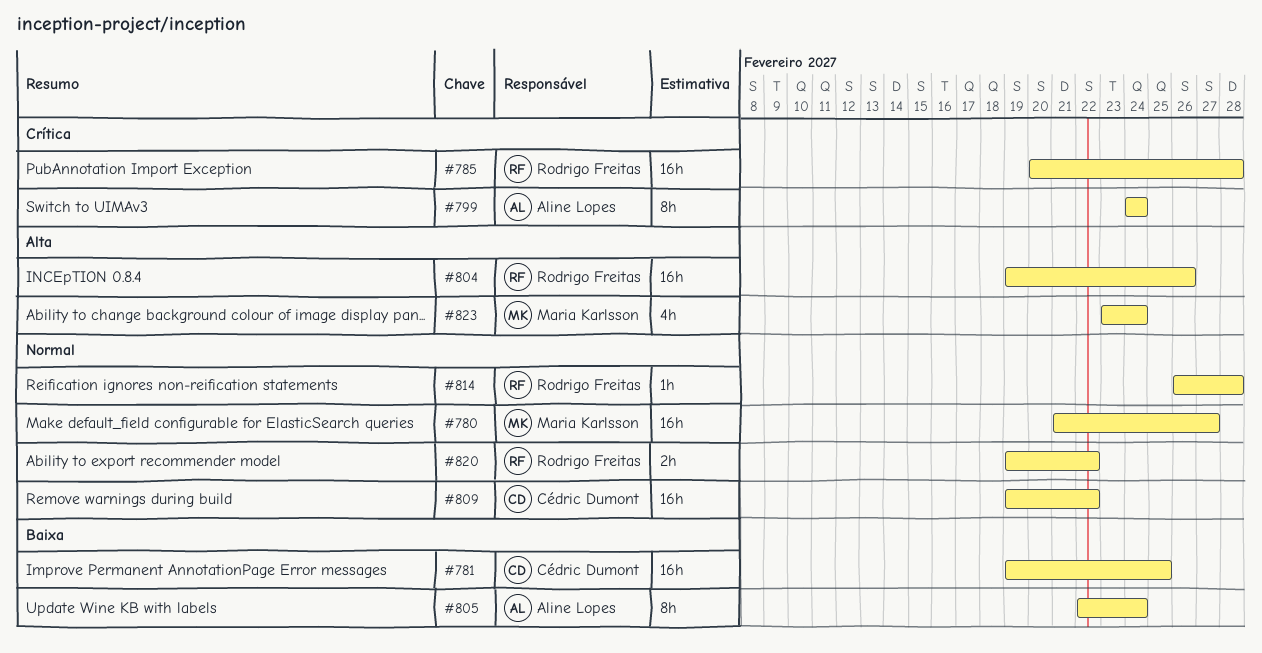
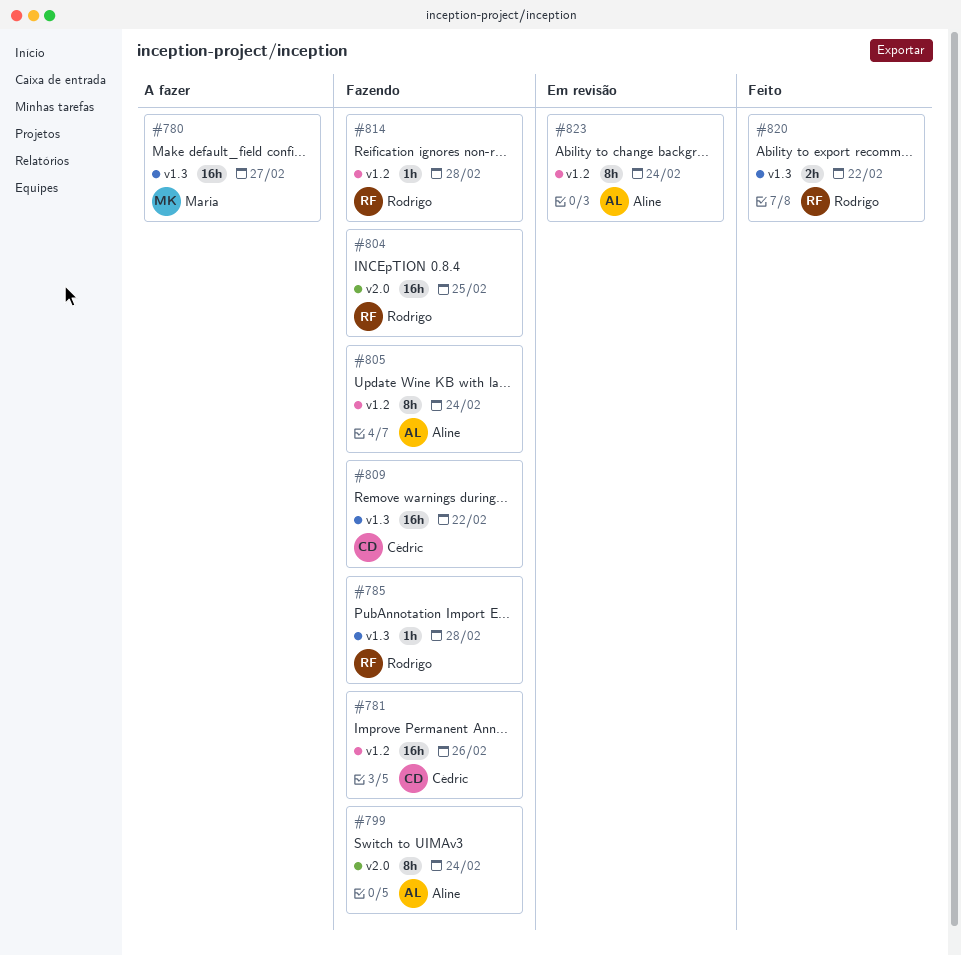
#781, due: Feb 25 -> Feb 26
#785, estimate: 16h -> 1h
#804, due: Feb 26 -> Feb 25
#823, owner: Maria Karlsson -> Aline Lopes
#823, estimate: 4h -> 8h

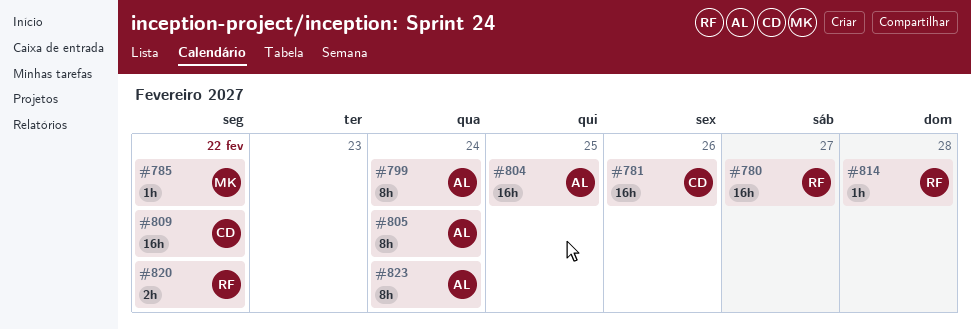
#780, owner: Maria -> Rodrigo
#785, owner: Rodrigo -> Maria
#785, due: Feb 28 -> Feb 22
#804, owner: Rodrigo -> Aline

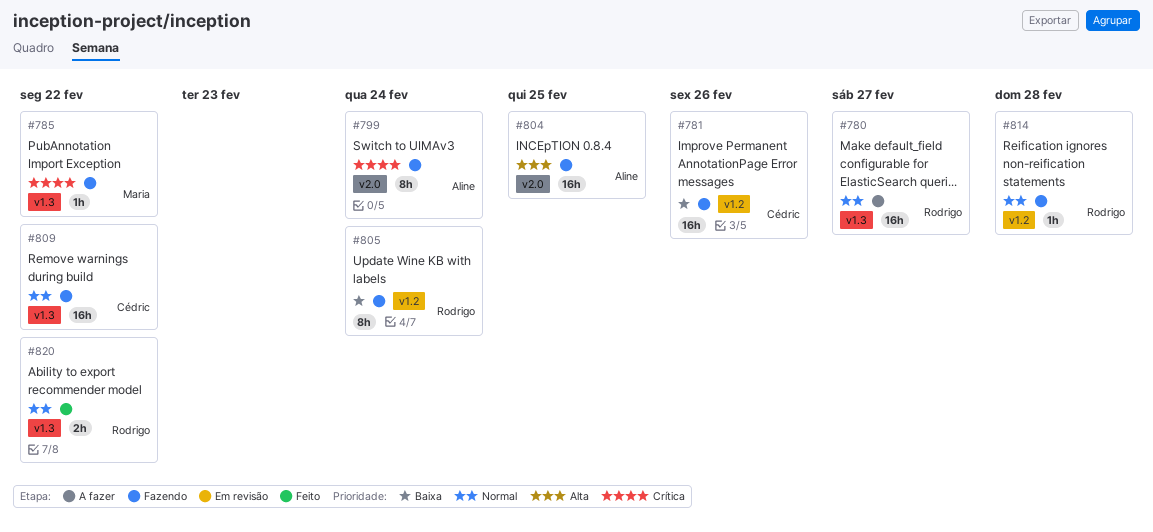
#805, owner: Aline -> Rodrigo
#823: present -> none

